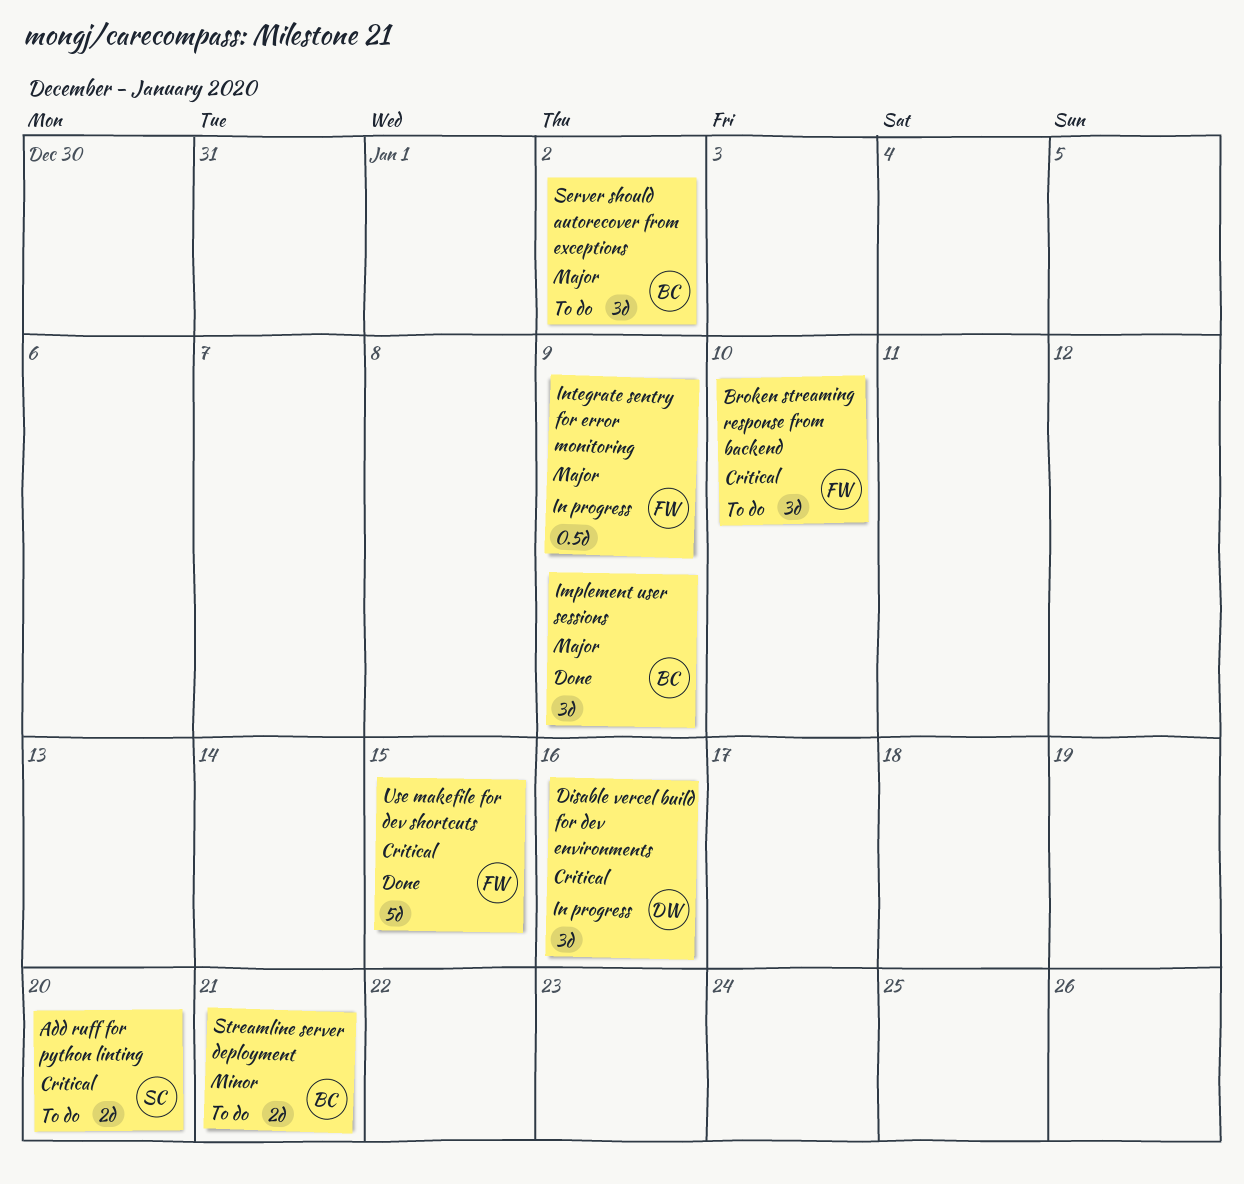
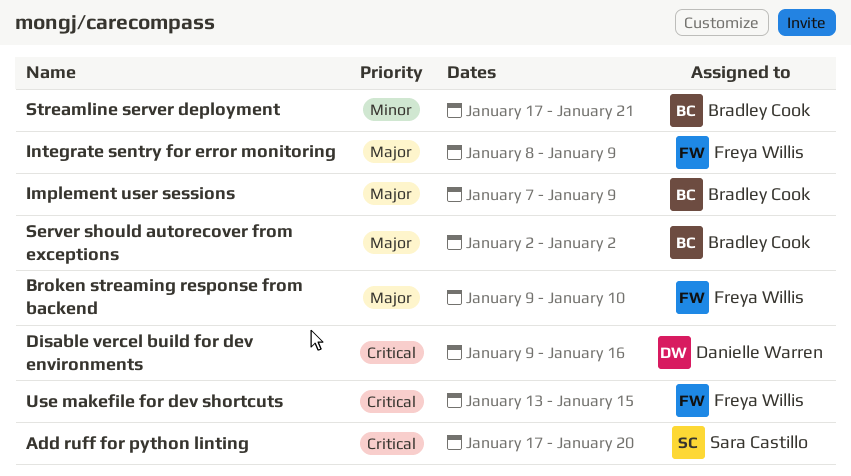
Broken streaming response from backend, priority: Critical -> Major

